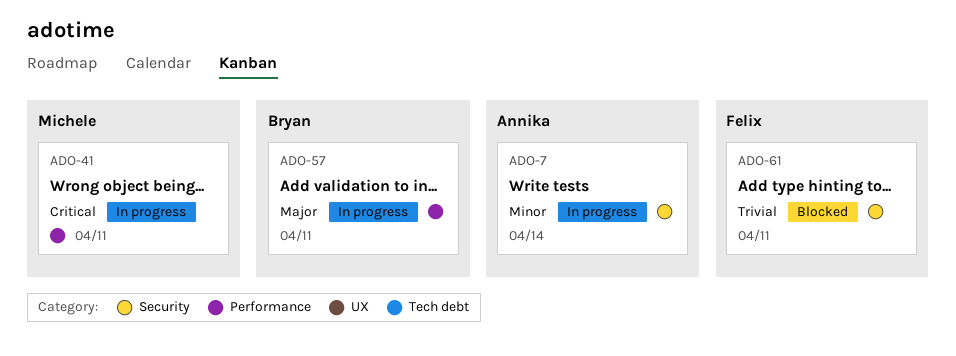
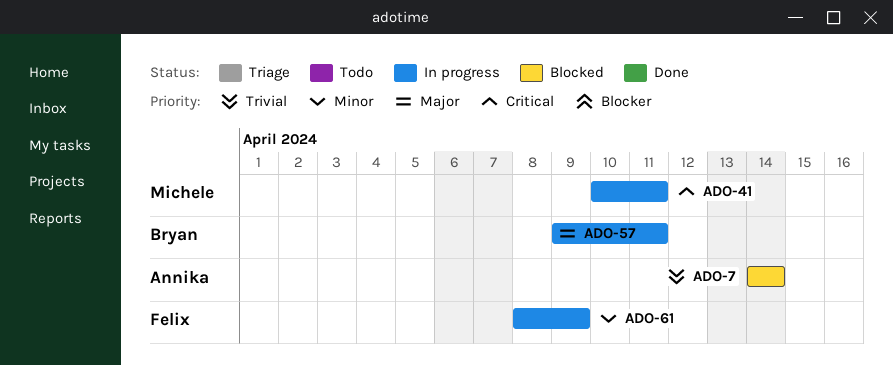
ADO-7, status: In progress -> Blocked
ADO-7, priority: Minor -> Trivial
ADO-61, status: Blocked -> In progress
ADO-61, priority: Trivial -> Minor
ADO-61, due: Apr 11 -> Apr 9

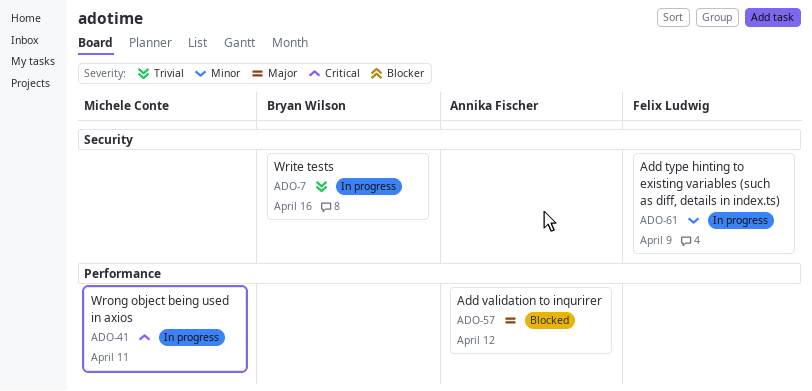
ADO-7, status: Blocked -> In progress
ADO-7, owner: Annika Fischer -> Bryan Wilson
ADO-7, due: Apr 14 -> Apr 16
ADO-57, status: In progress -> Blocked
ADO-57, owner: Bryan Wilson -> Annika Fischer
ADO-57, due: Apr 11 -> Apr 12

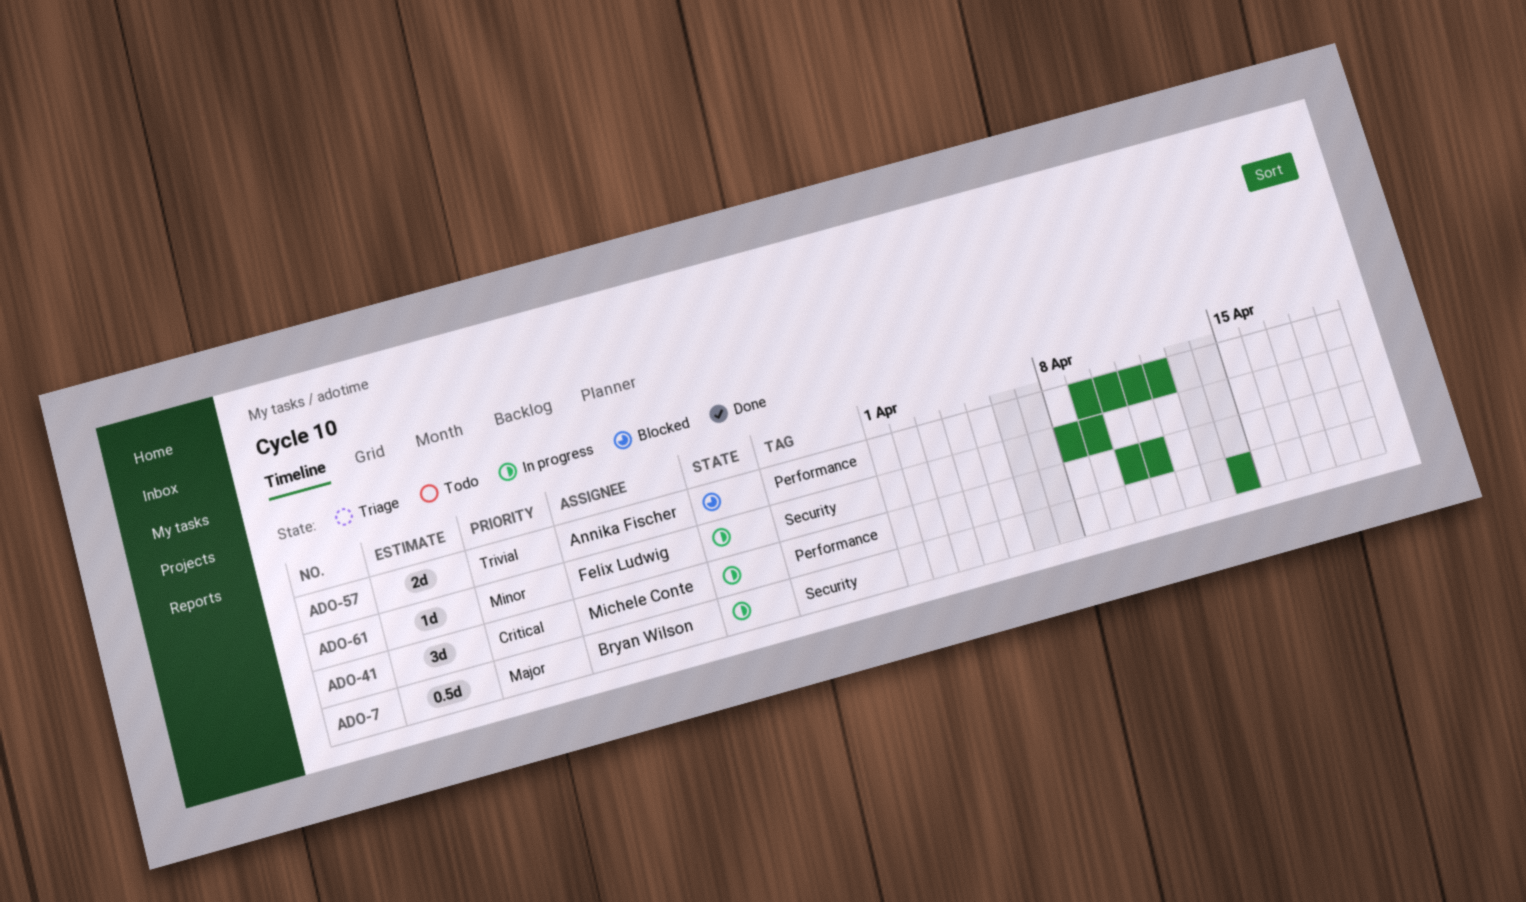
ADO-7, priority: Trivial -> Major
ADO-7, due: Apr 16 -> Apr 14
ADO-57, priority: Major -> Trivial

